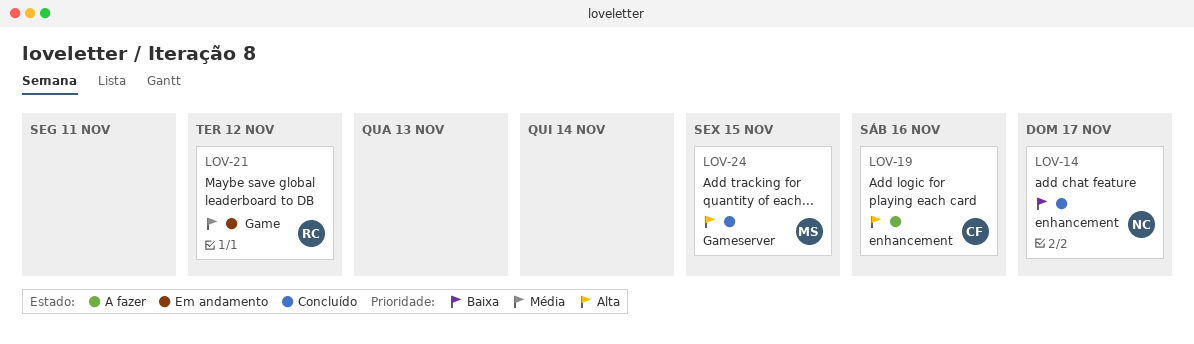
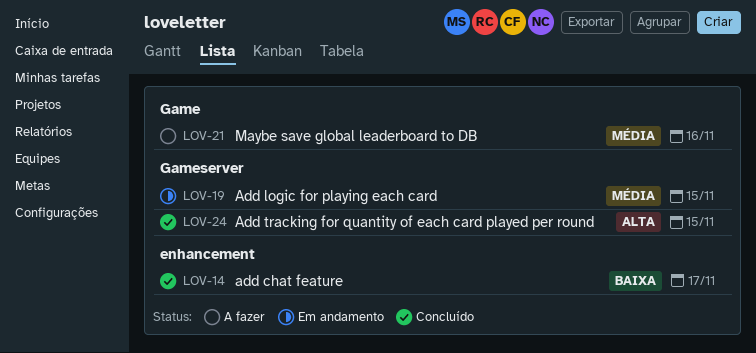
LOV-19, status: A fazer -> Em andamento
LOV-19, priority: Alta -> Média
LOV-19, label: enhancement -> Gameserver
LOV-19, due: Nov 16 -> Nov 15
LOV-21, status: Em andamento -> A fazer
LOV-21, due: Nov 12 -> Nov 16

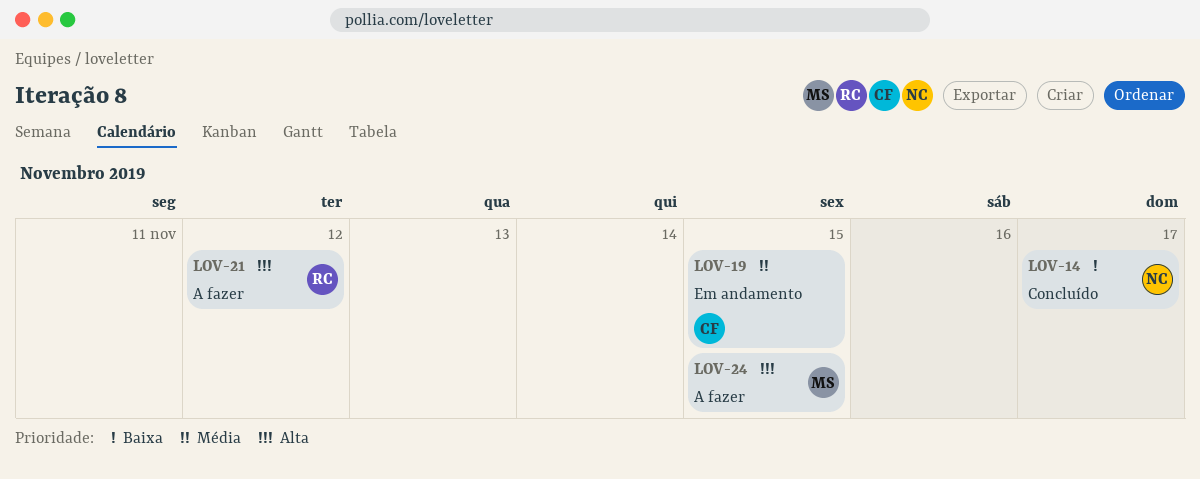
LOV-21, priority: Média -> Alta
LOV-21, due: Nov 16 -> Nov 12
LOV-24, status: Concluído -> A fazer

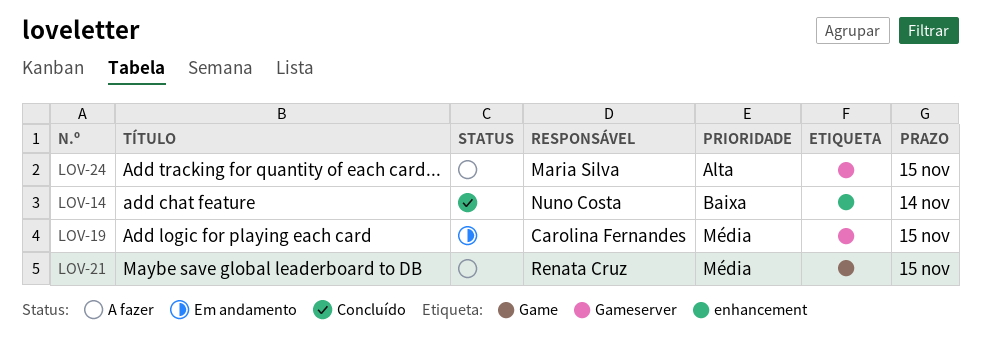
LOV-14, due: Nov 17 -> Nov 14
LOV-21, priority: Alta -> Média
LOV-21, due: Nov 12 -> Nov 15

